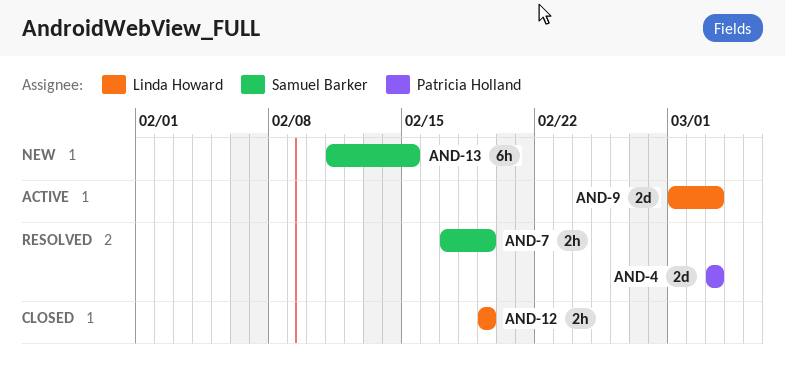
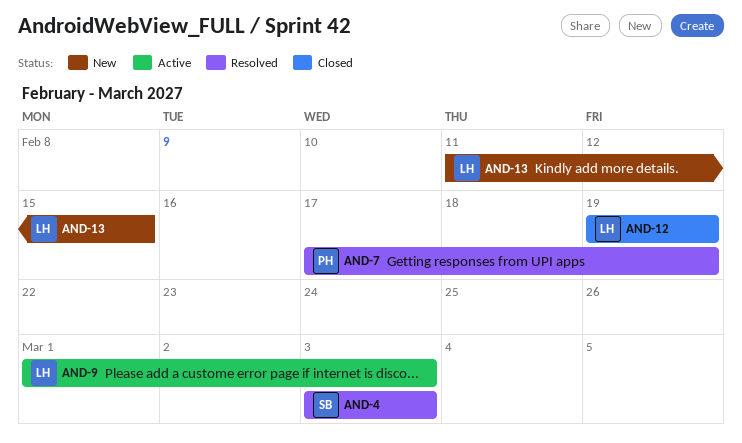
AND-4, owner: Patricia Holland -> Samuel Barker
AND-7, owner: Samuel Barker -> Patricia Holland
AND-13, owner: Samuel Barker -> Linda Howard

